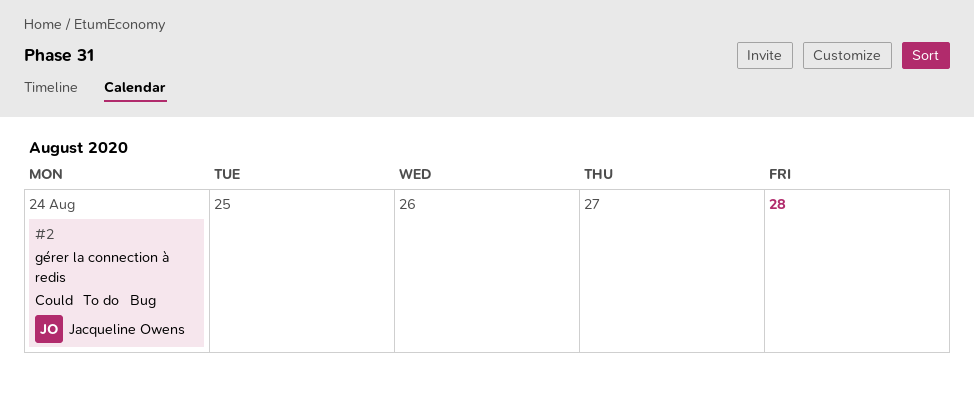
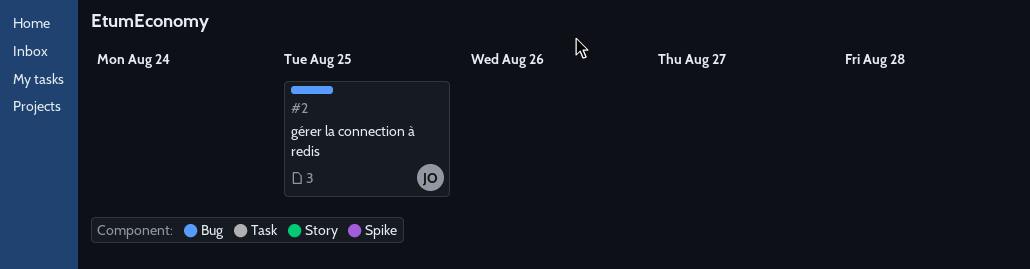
#2, due: Aug 24 -> Aug 25

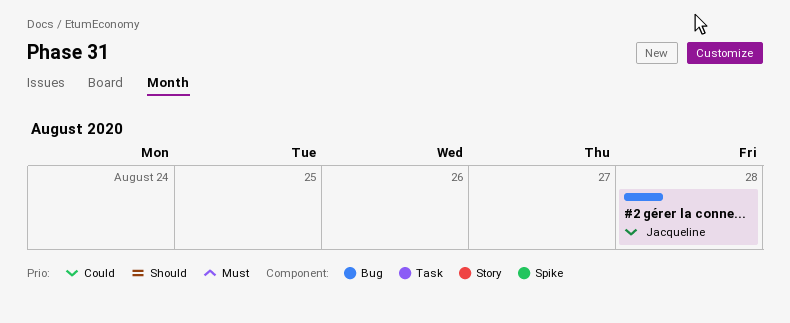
#2, due: Aug 25 -> Aug 28

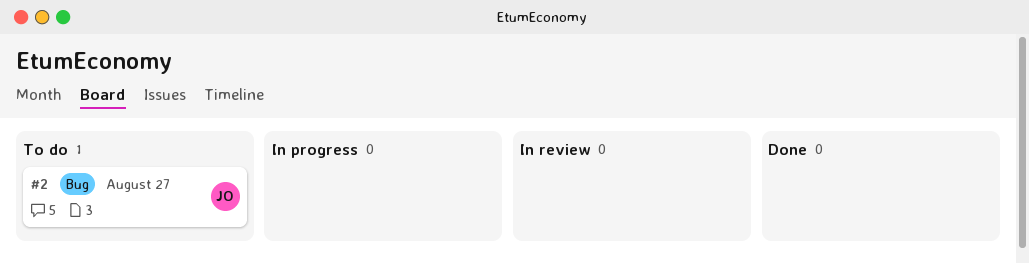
#2, due: Aug 28 -> Aug 27

